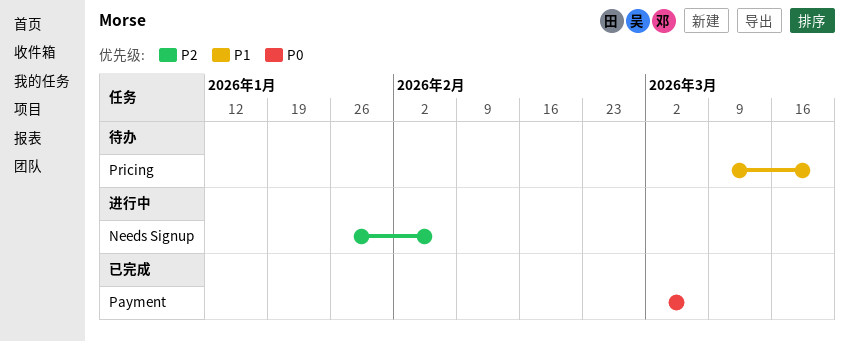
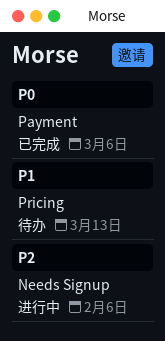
Pricing, due: Mar 20 -> Mar 13

